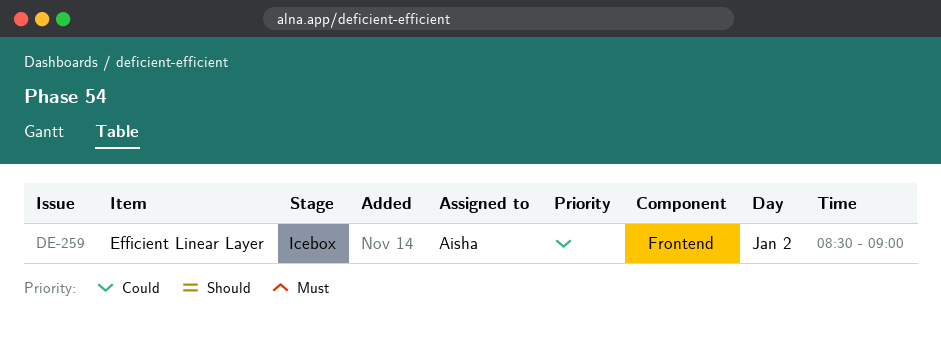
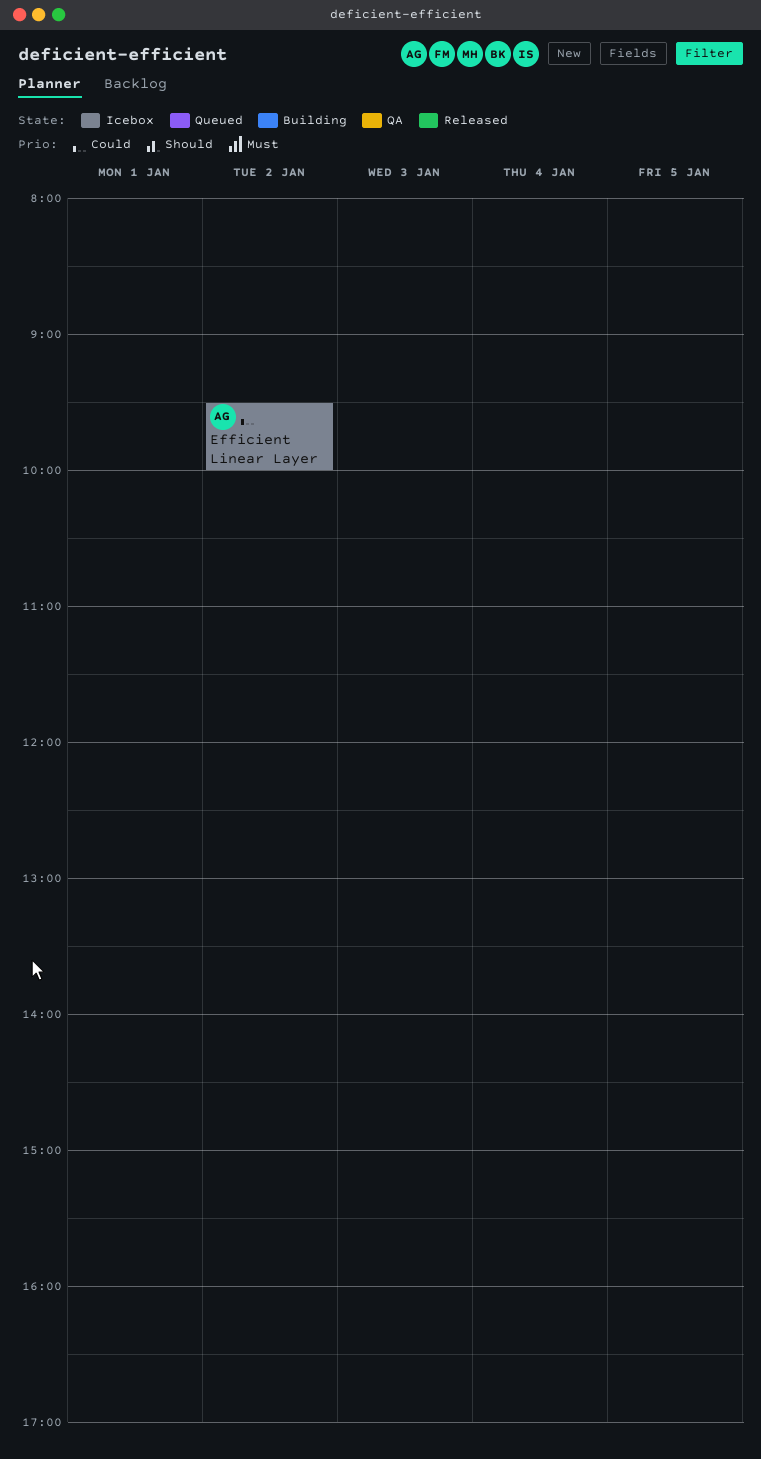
Efficient Linear Layer, begins: 08:30 -> 09:30
Efficient Linear Layer, ends: 09:00 -> 10:00

